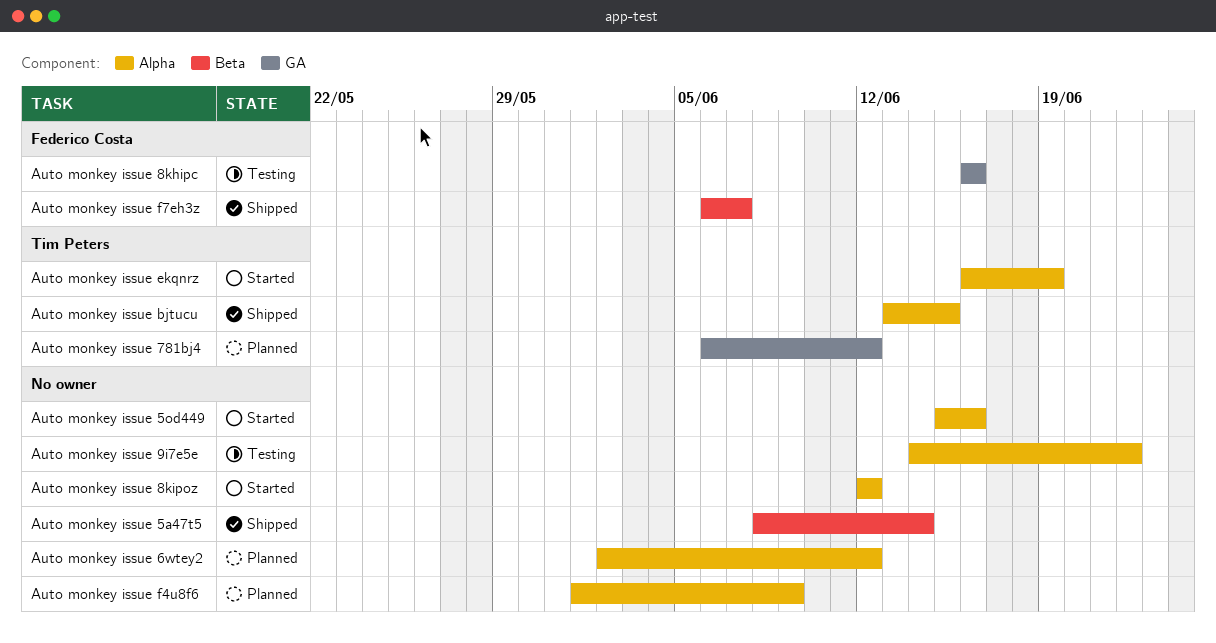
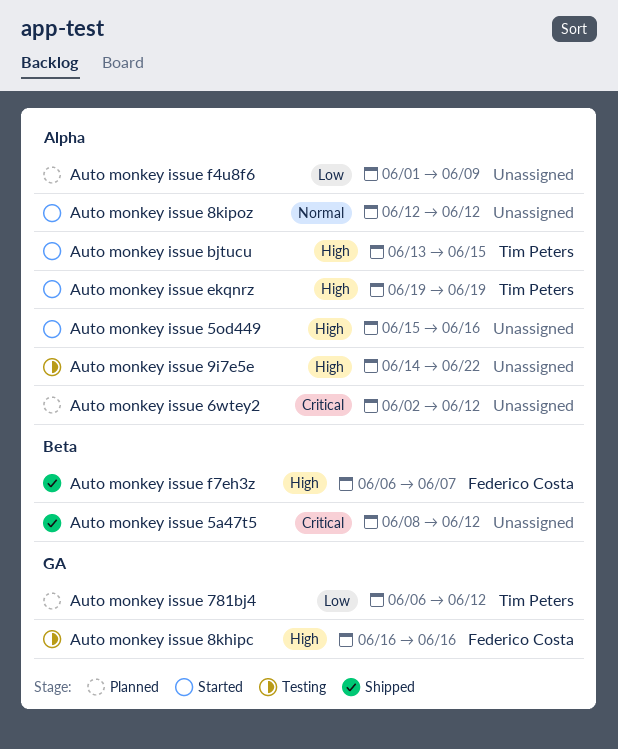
Auto monkey issue 5a47t5, due: Jun 14 -> Jun 12
Auto monkey issue bjtucu, status: Shipped -> Started
Auto monkey issue ekqnrz, start: Jun 16 -> Jun 19

